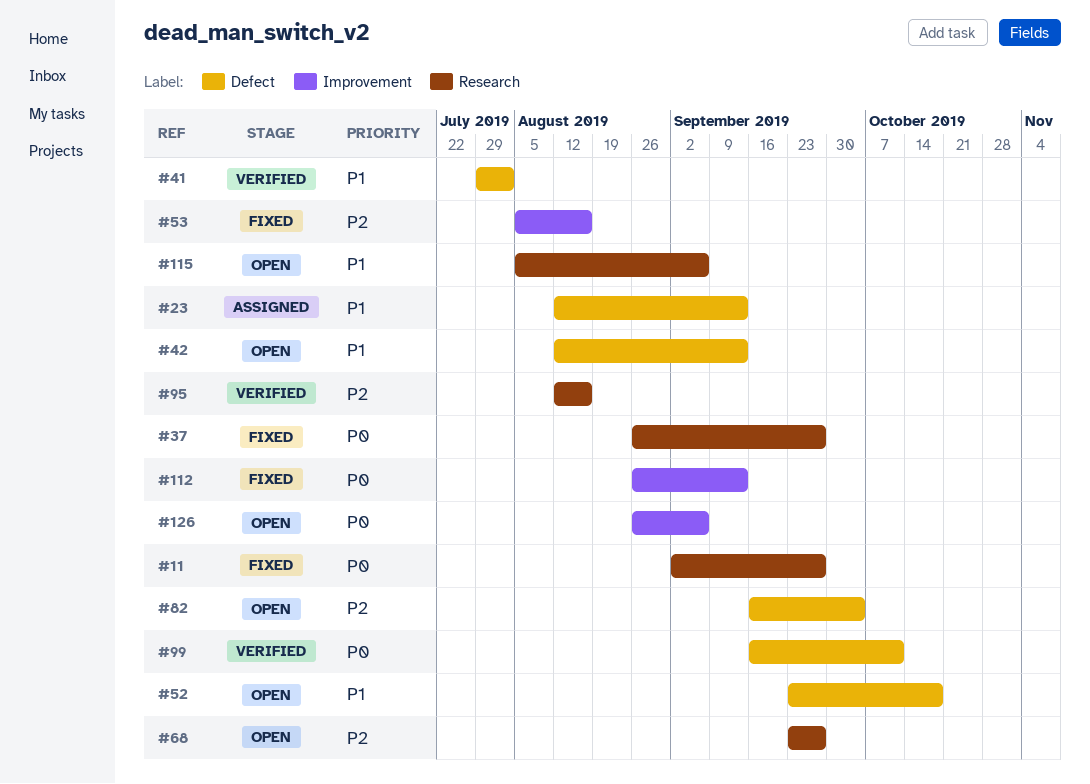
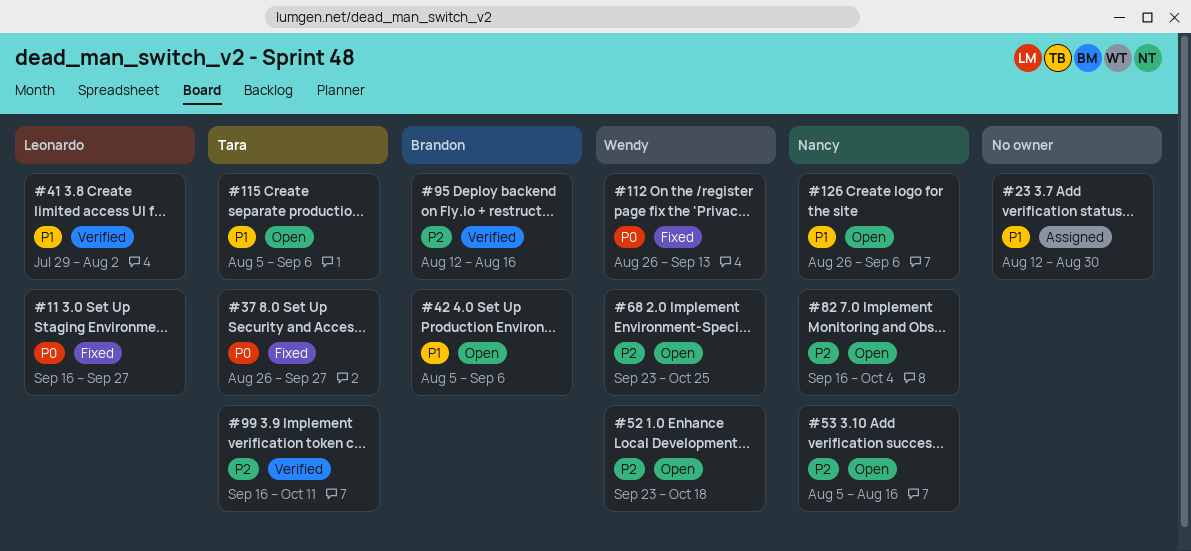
#11, start: Sep 2 -> Sep 16
#23, due: Sep 13 -> Aug 30
#42, start: Aug 12 -> Aug 5
#42, due: Sep 13 -> Sep 6
#52, priority: P1 -> P2
#53, status: Fixed -> Open
#68, due: Sep 27 -> Oct 25
#99, priority: P0 -> P2
#126, priority: P0 -> P1

